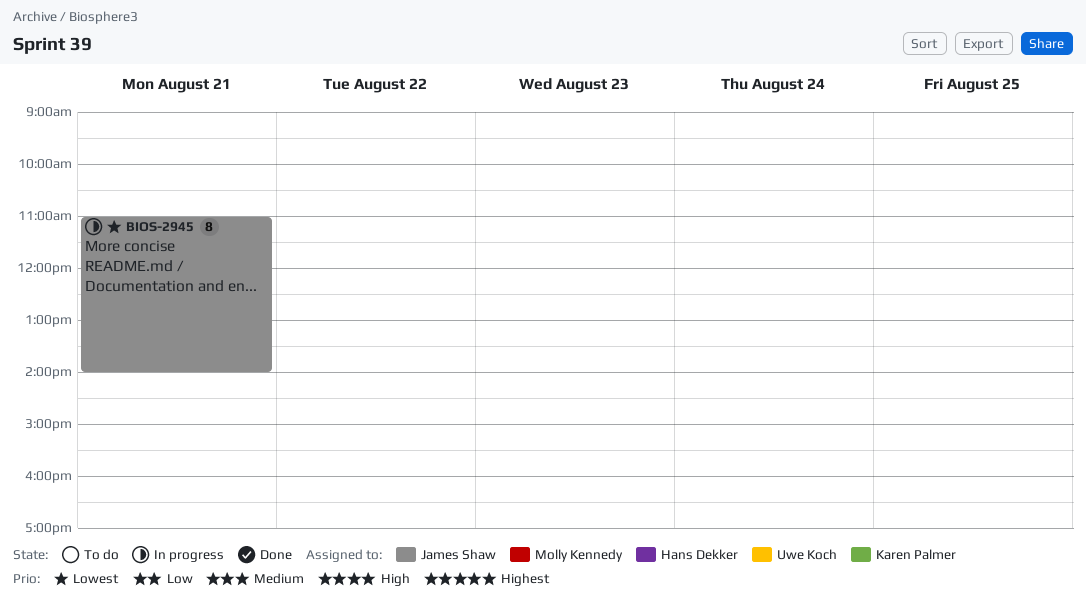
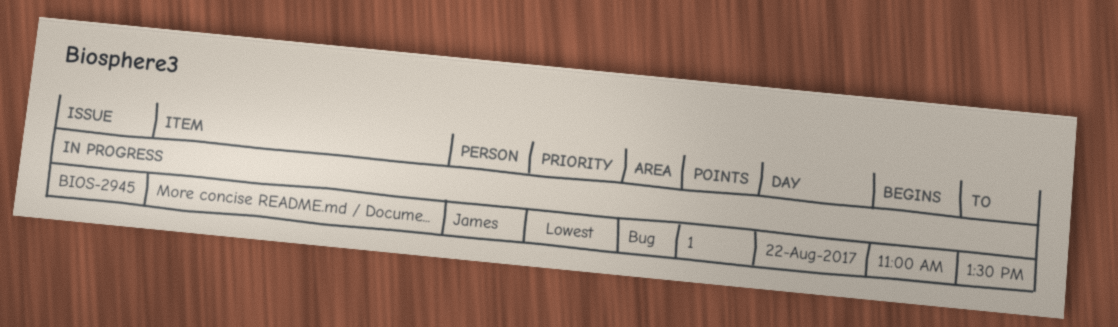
BIOS-2945, estimate: 8 -> 1
BIOS-2945, day: Aug 21 -> Aug 22
BIOS-2945, ends: 14:00 -> 13:30

